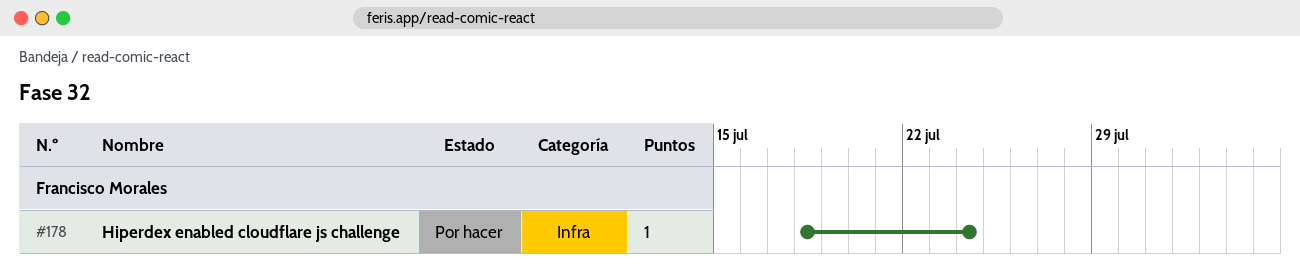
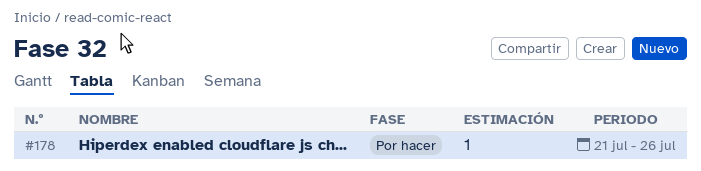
#178, start: Jul 18 -> Jul 21
#178, due: Jul 24 -> Jul 26

